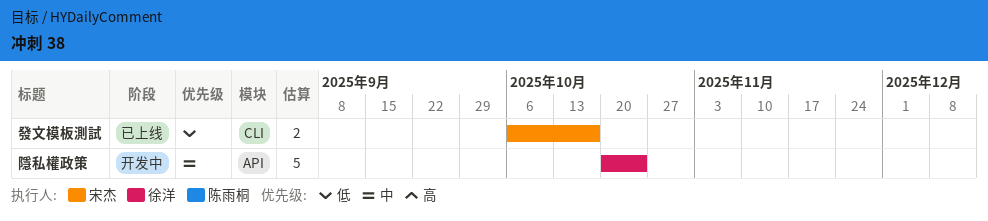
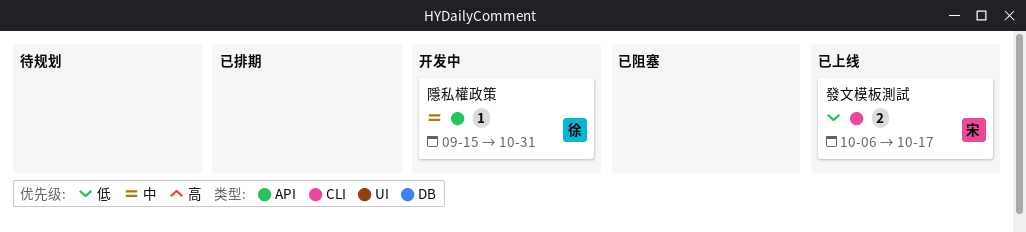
隱私權政策, estimate: 5 -> 1
隱私權政策, start: Oct 20 -> Sep 15
隱私權政策, due: Oct 24 -> Oct 31

